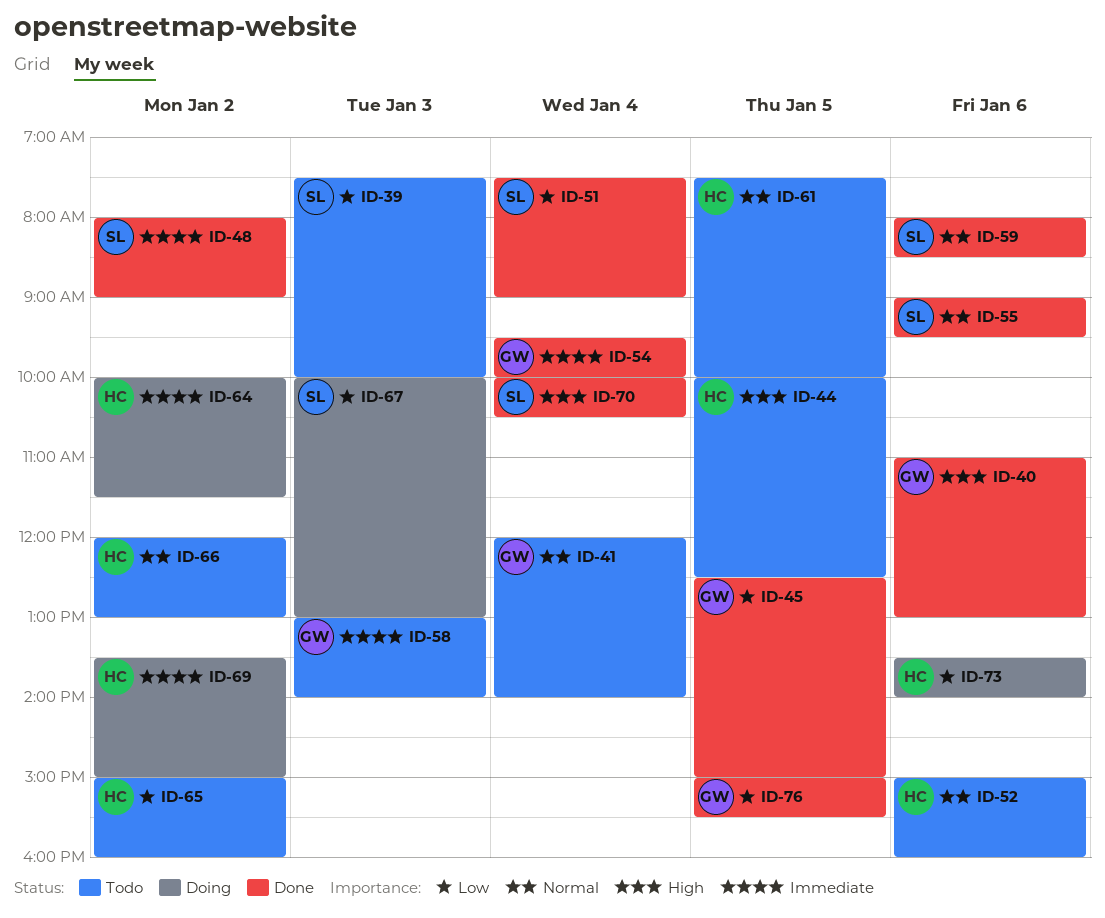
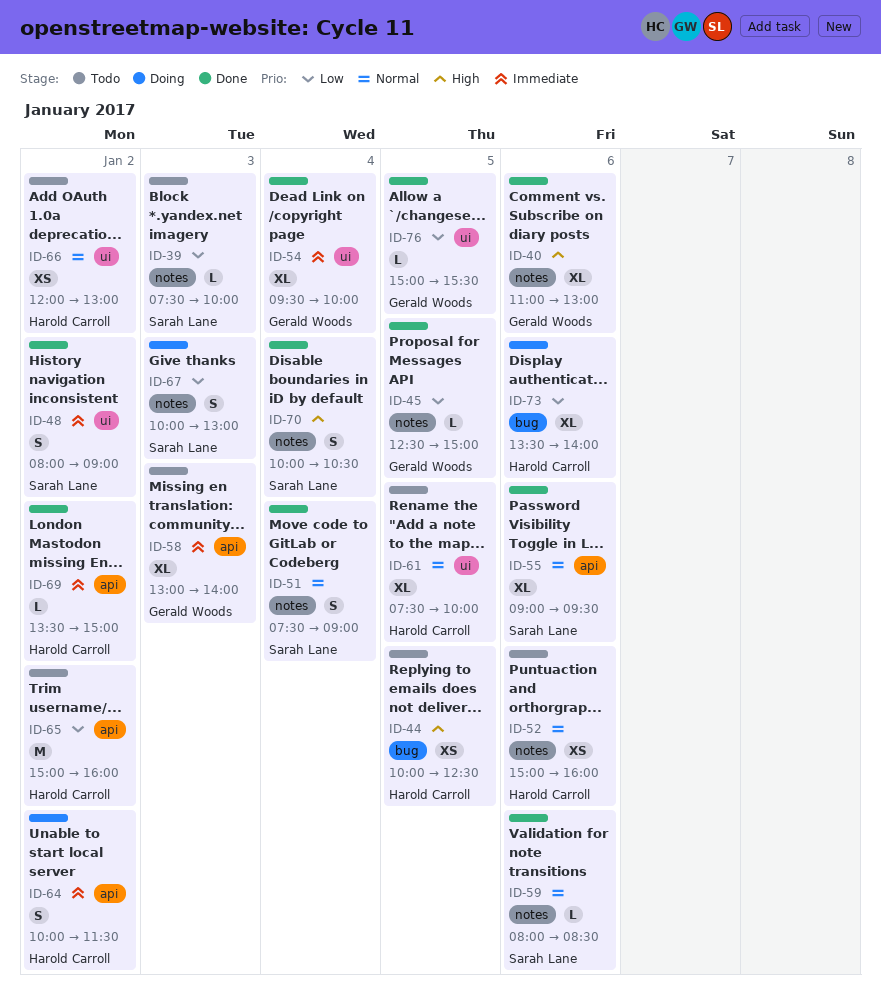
ID-41: present -> none
ID-51, priority: Low -> Normal
ID-69, status: Doing -> Done

